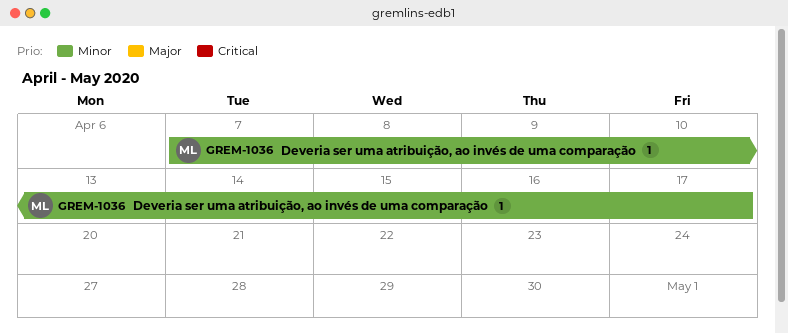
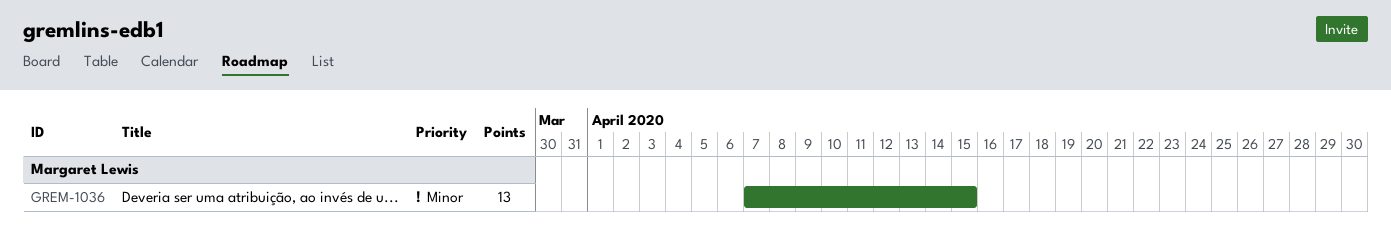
GREM-1036, estimate: 1 -> 13
GREM-1036, due: Apr 17 -> Apr 15

